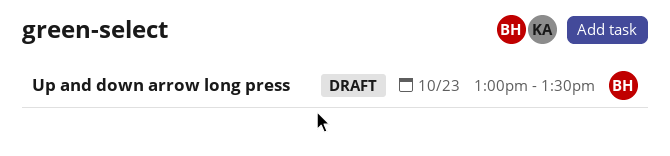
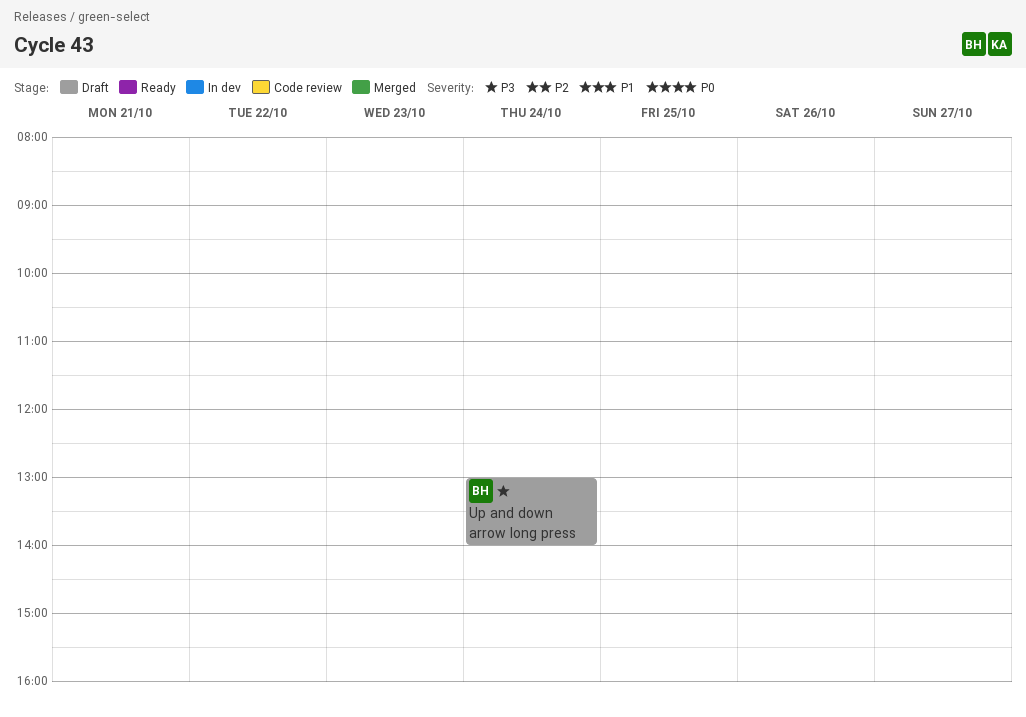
Up and down arrow long press, day: Oct 23 -> Oct 24
Up and down arrow long press, ends: 13:30 -> 14:00

